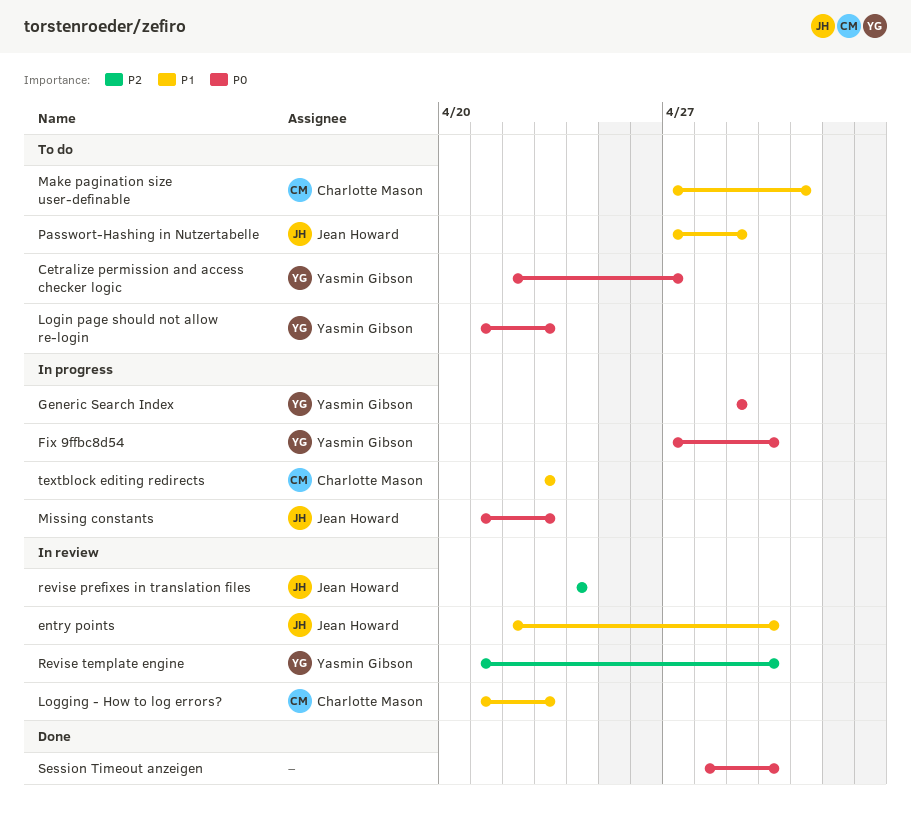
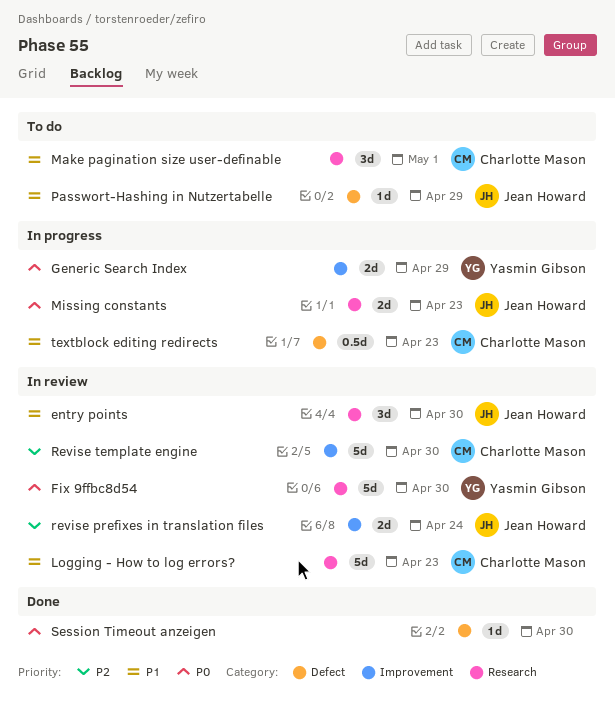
Cetralize permission and access checker logic: present -> none
Fix 9ffbc8d54, status: In progress -> In review
Login page should not allow re-login: present -> none
Revise template engine, owner: Yasmin Gibson -> Charlotte Mason

